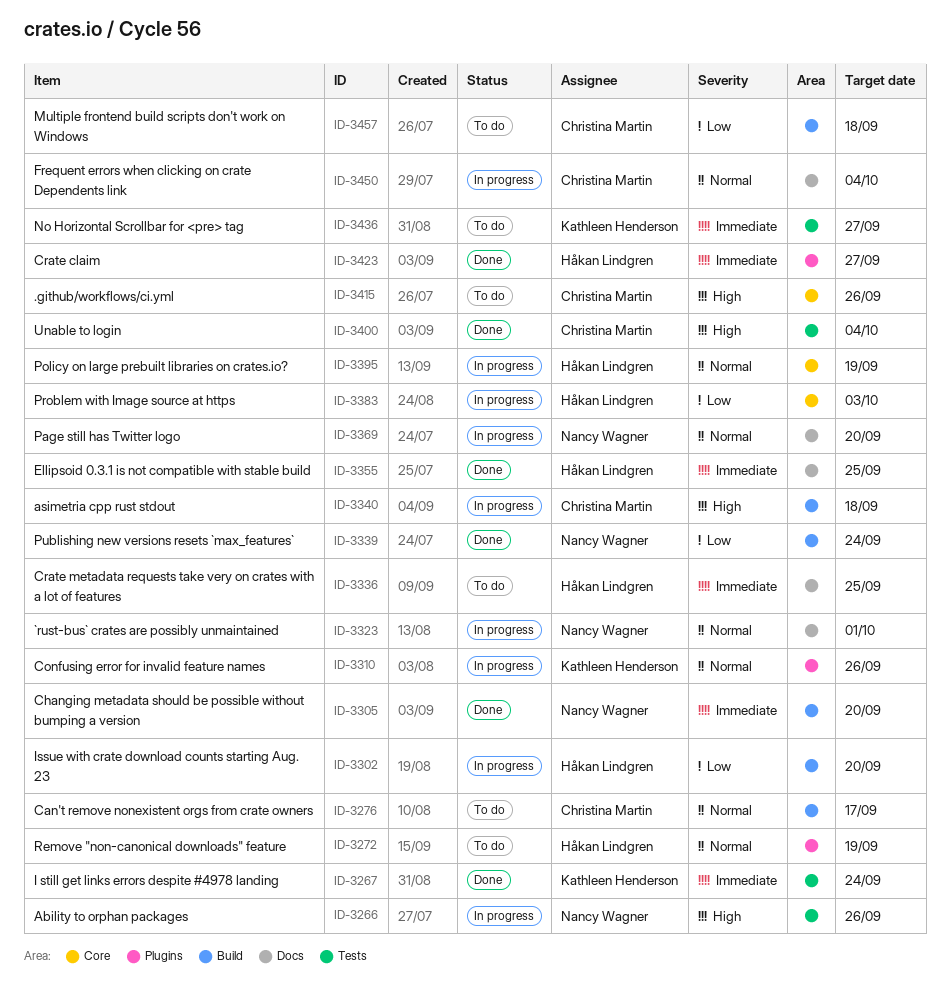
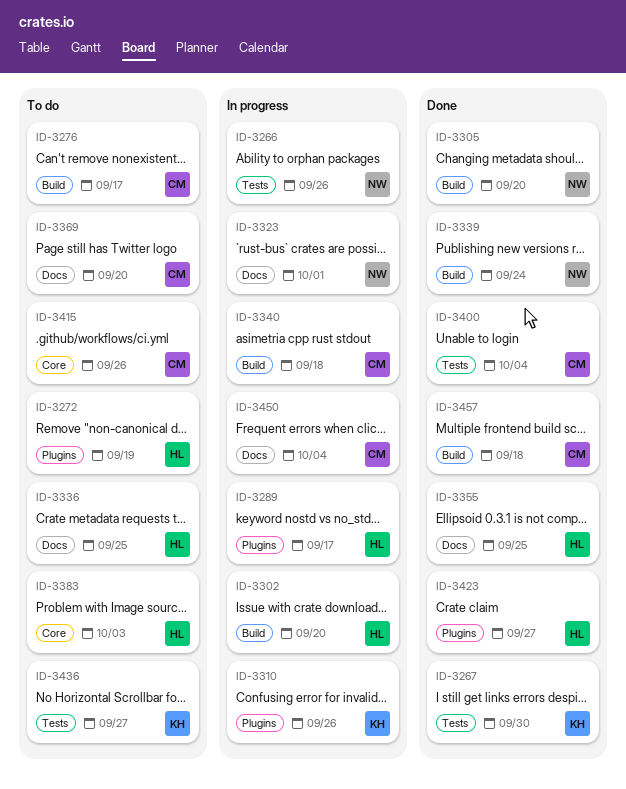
ID-3267, due: Sep 24 -> Sep 30
ID-3289: none -> present
ID-3369, status: In progress -> To do
ID-3369, owner: Nancy Wagner -> Christina Martin
ID-3383, status: In progress -> To do
ID-3395: present -> none
ID-3457, status: To do -> Done

